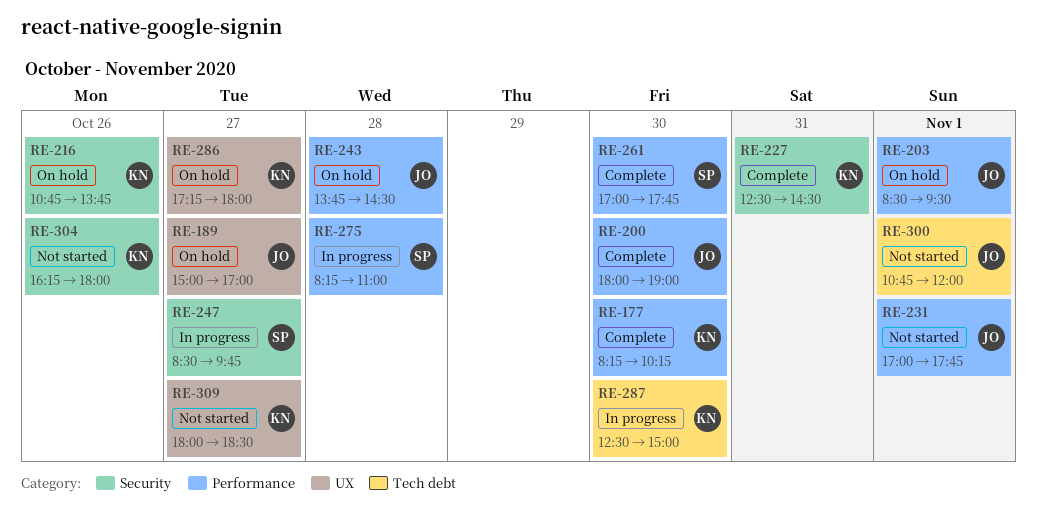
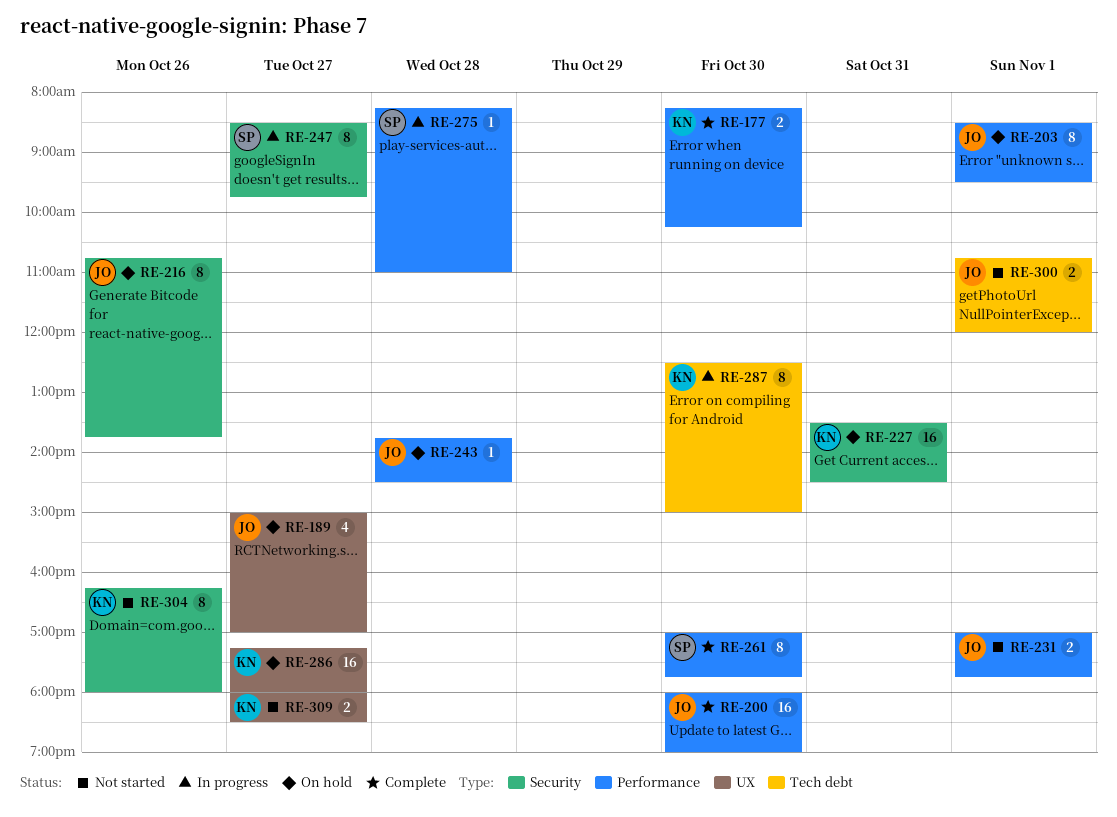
RE-216, owner: KN -> JO
RE-227, status: Complete -> On hold
RE-227, begins: 12:30 -> 13:30

